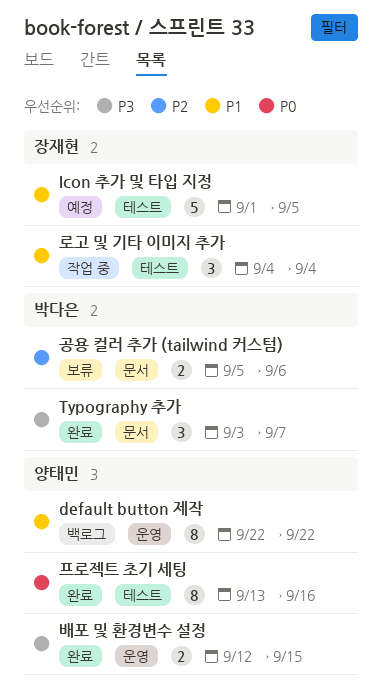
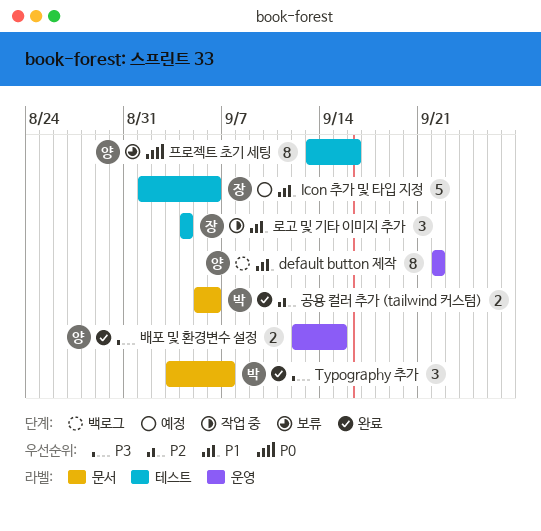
Icon 추가 및 타입 지정, due: Sep 5 -> Sep 6
공용 컬러 추가 (tailwind 커스텀), status: 보류 -> 완료
프로젝트 초기 세팅, status: 완료 -> 보류

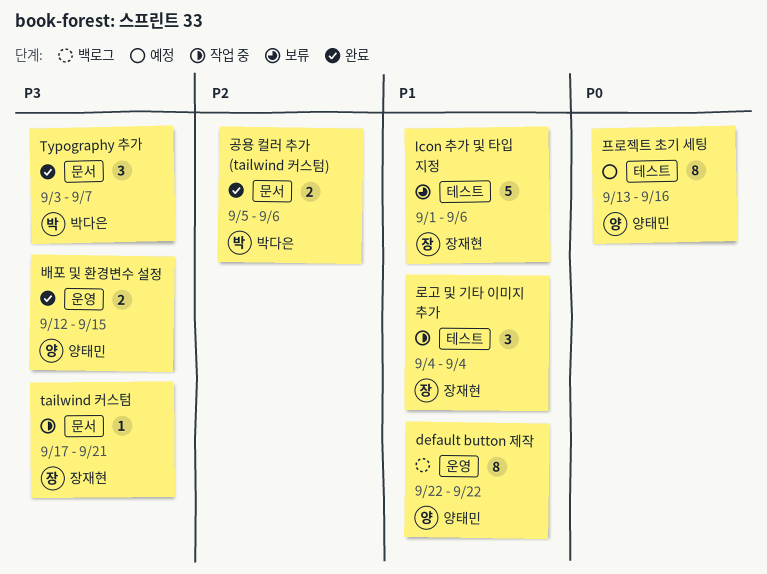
Icon 추가 및 타입 지정, status: 예정 -> 보류
tailwind 커스텀: none -> present
프로젝트 초기 세팅, status: 보류 -> 예정

